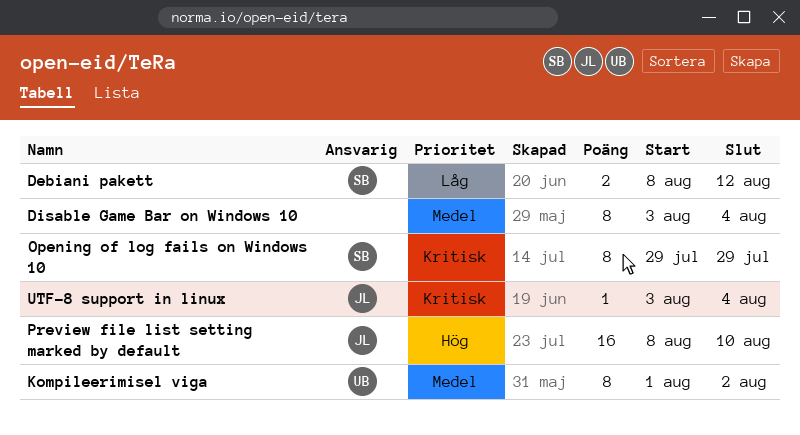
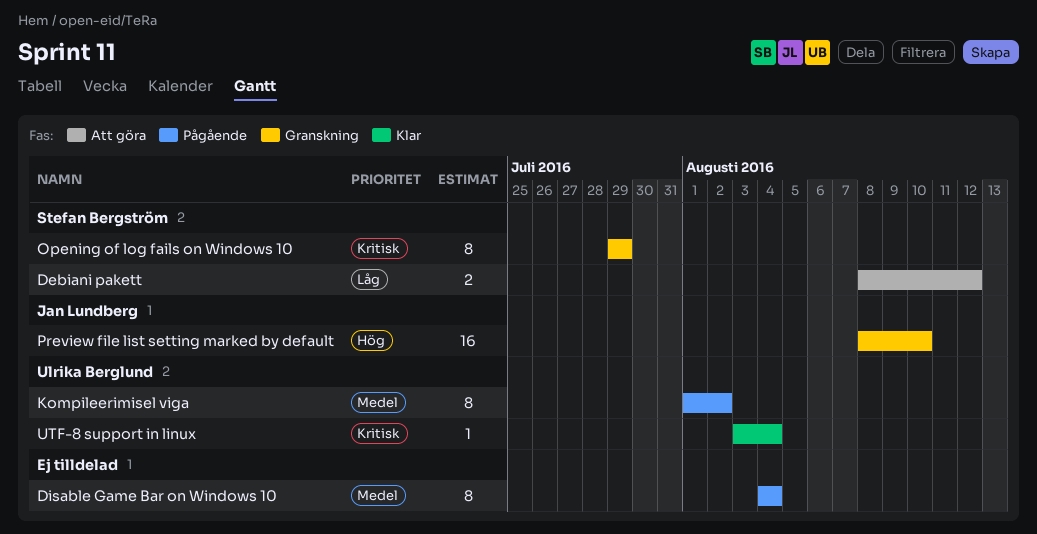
Disable Game Bar on Windows 10, start: Aug 3 -> Aug 4
UTF-8 support in linux, owner: Jan Lundberg -> Ulrika Berglund

